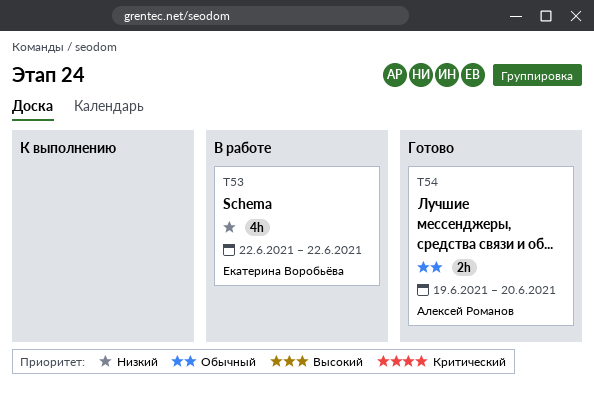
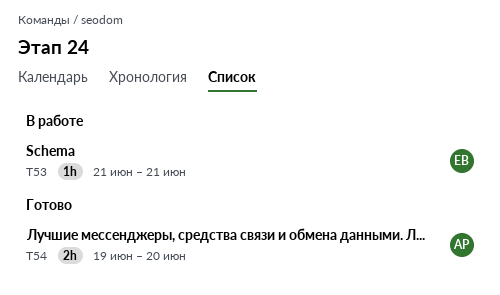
T53, estimate: 4h -> 1h
T53, start: Jun 22 -> Jun 21
T53, due: Jun 22 -> Jun 21

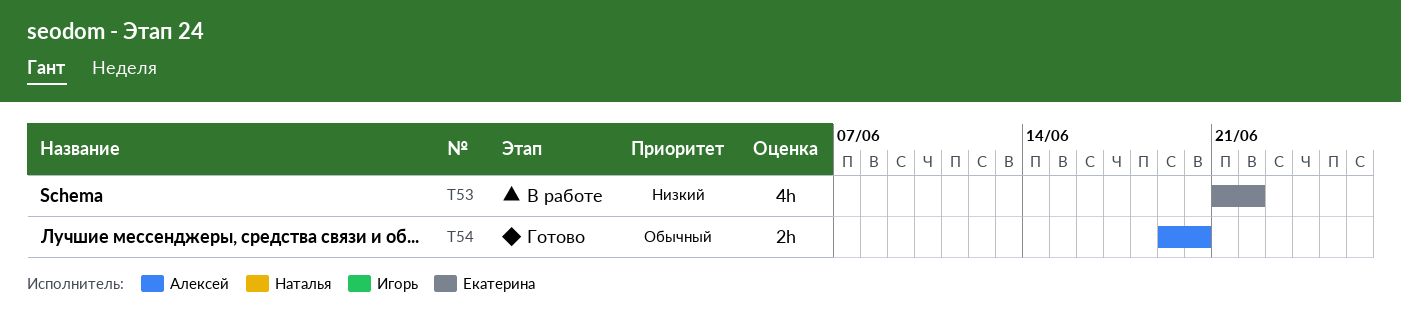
T53, estimate: 1h -> 4h
T53, due: Jun 21 -> Jun 22

